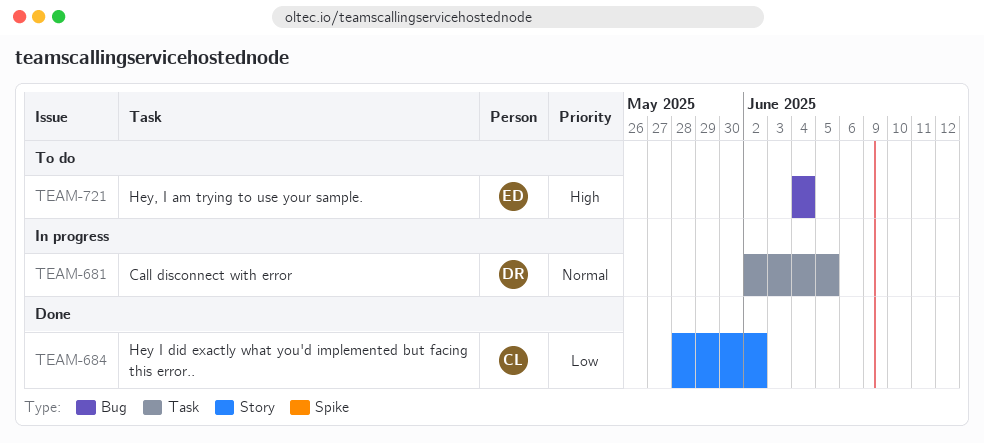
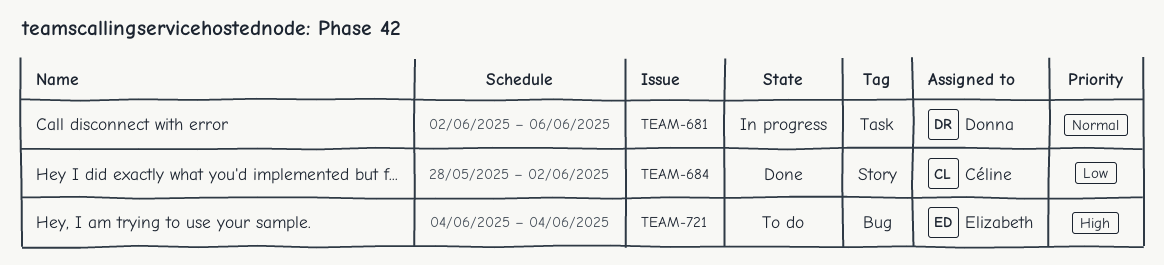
TEAM-681, due: Jun 5 -> Jun 6

